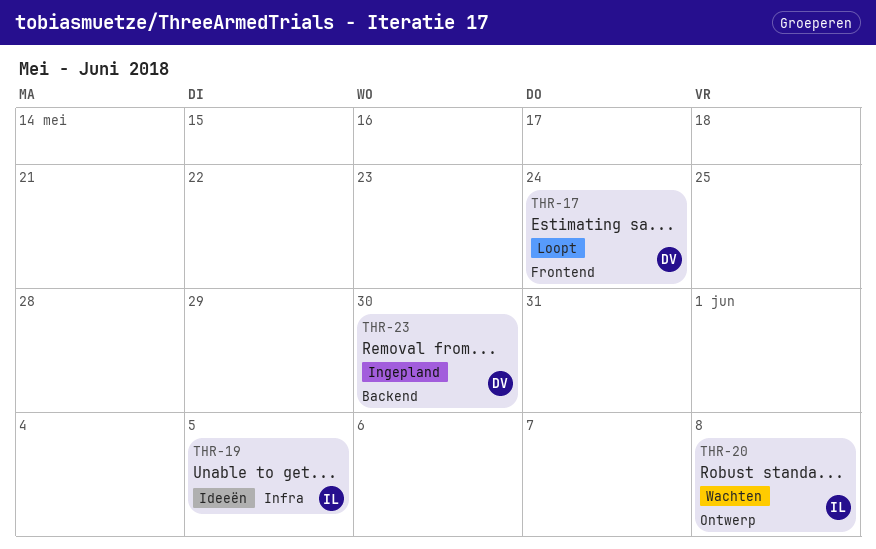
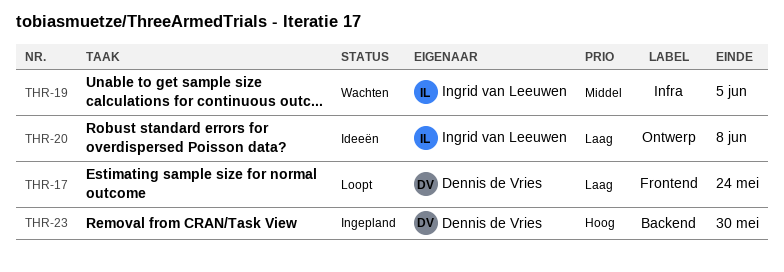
THR-19, status: Ideeën -> Wachten
THR-20, status: Wachten -> Ideeën

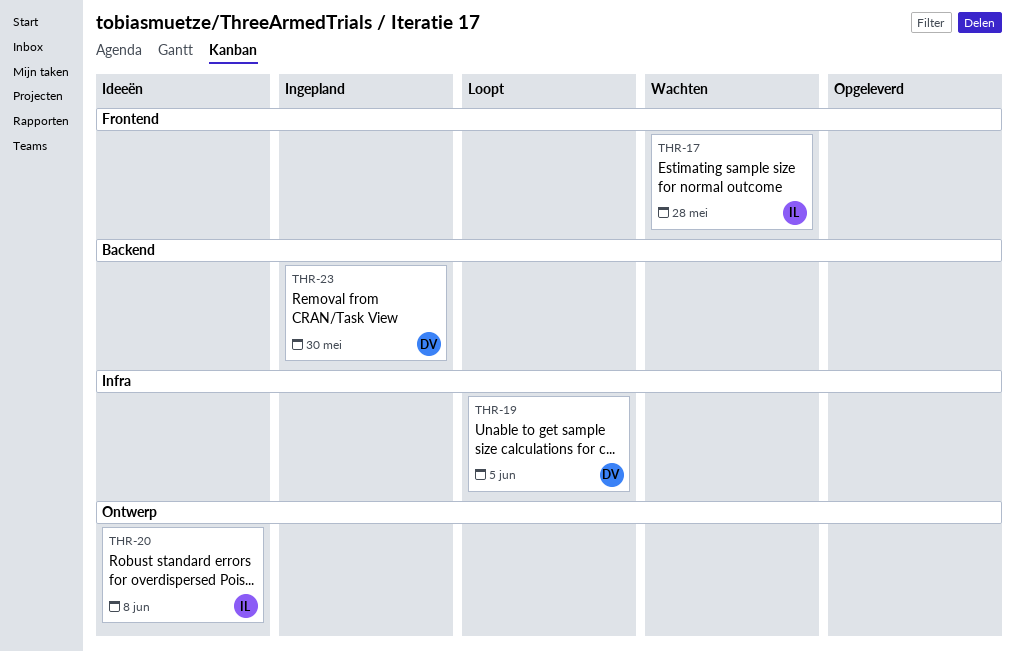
THR-17, status: Loopt -> Wachten
THR-17, owner: Dennis de Vries -> Ingrid van Leeuwen
THR-17, due: May 24 -> May 28
THR-19, status: Wachten -> Loopt
THR-19, owner: Ingrid van Leeuwen -> Dennis de Vries

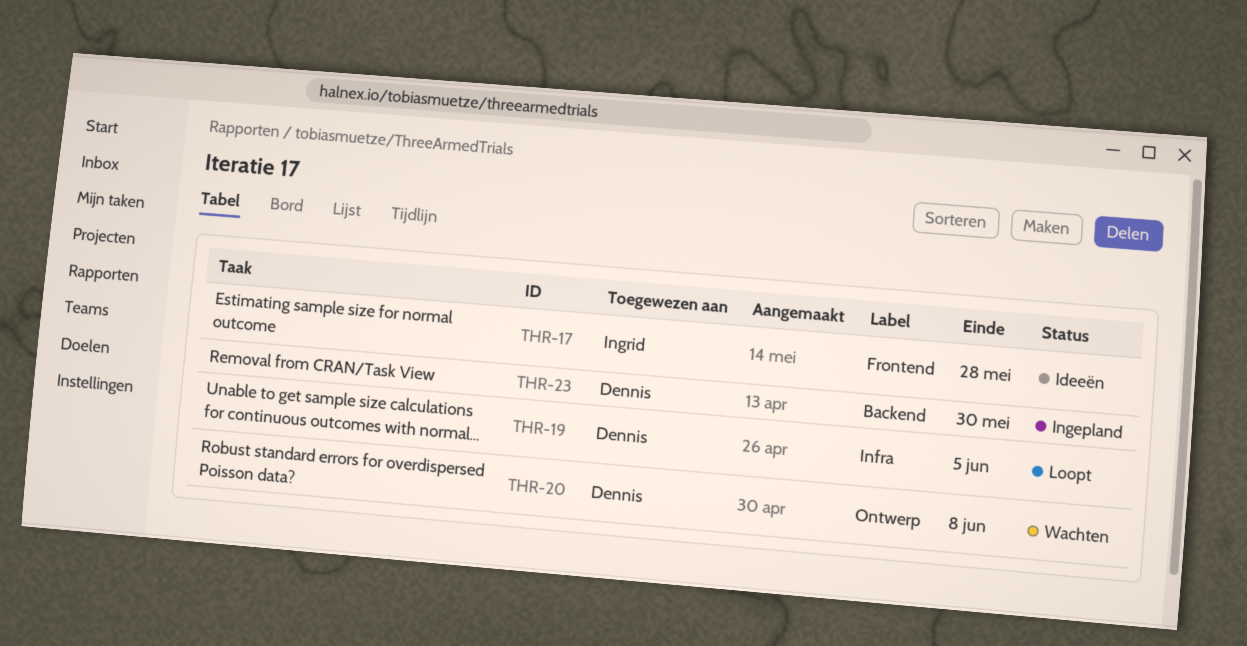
THR-17, status: Wachten -> Ideeën
THR-20, status: Ideeën -> Wachten
THR-20, owner: Ingrid -> Dennis

